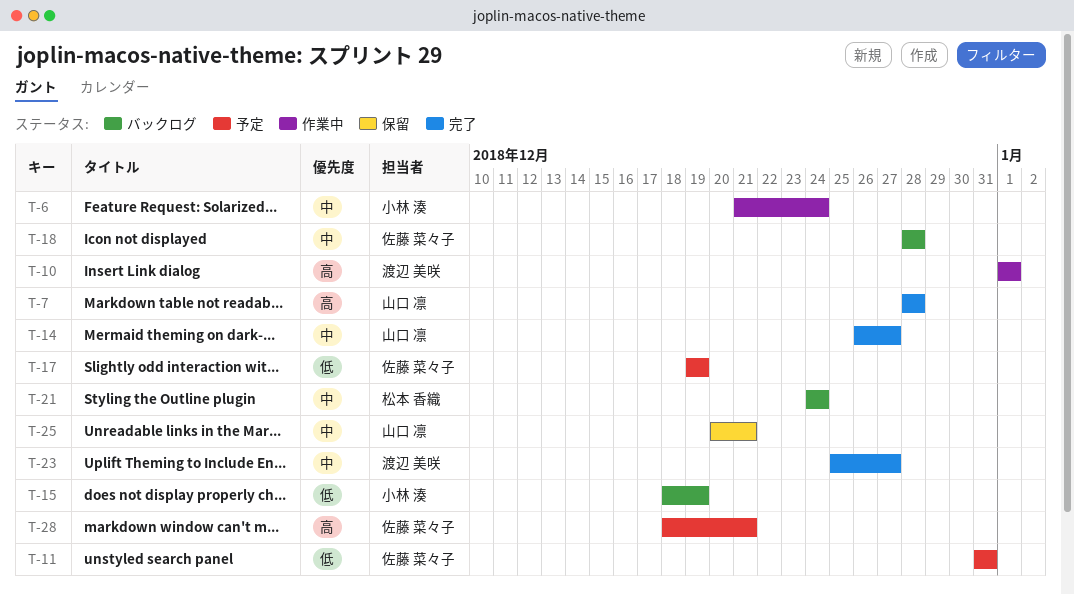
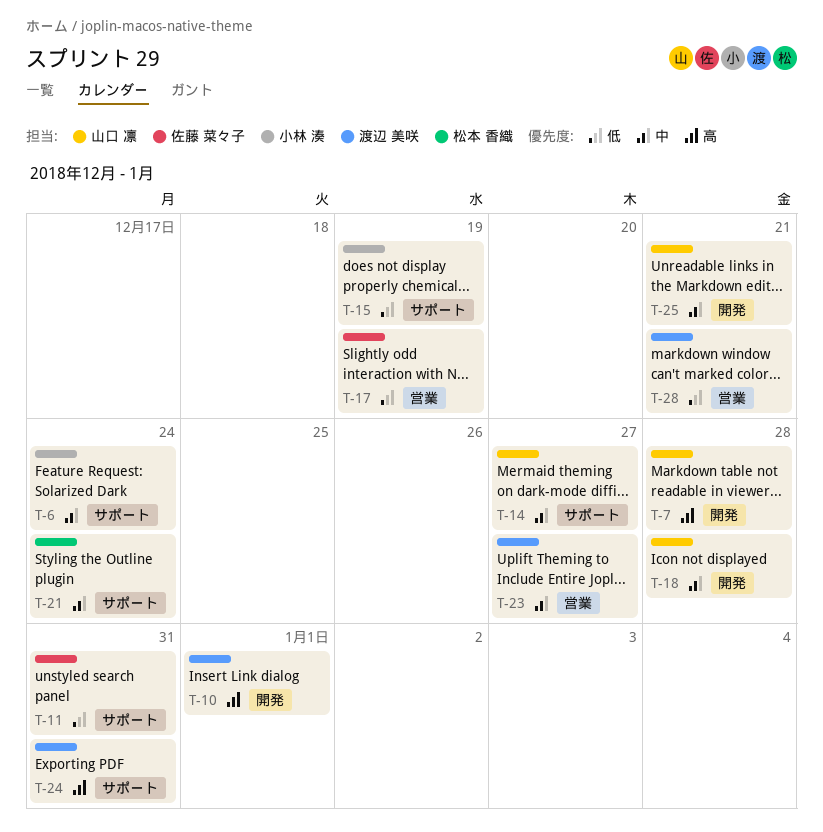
T-18, owner: 佐藤 菜々子 -> 山口 凛
T-24: none -> present
T-28, owner: 佐藤 菜々子 -> 渡辺 美咲
T-28, priority: 高 -> 低

